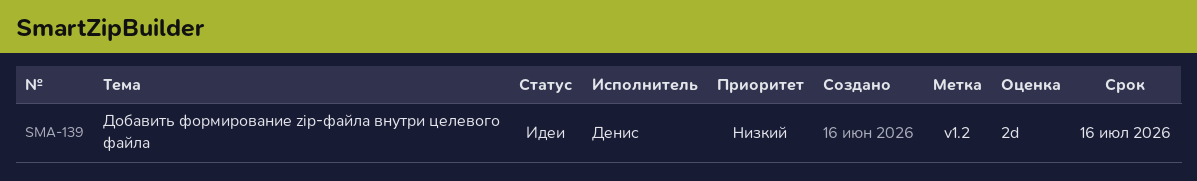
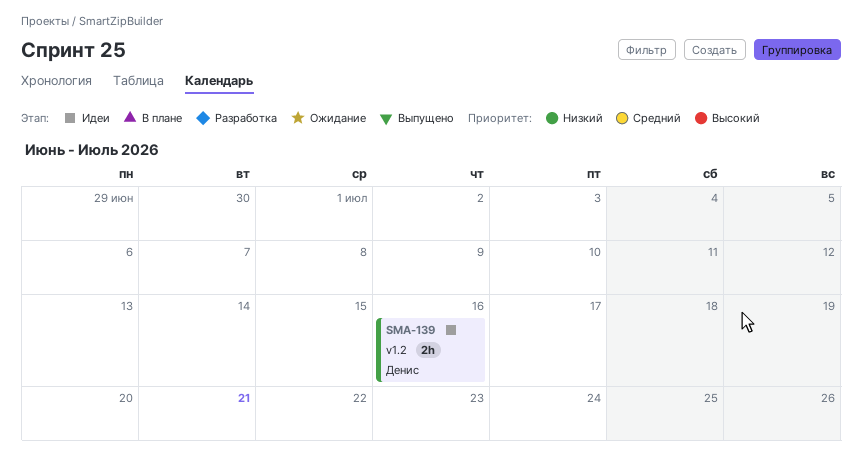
SMA-139, estimate: 2d -> 2h

